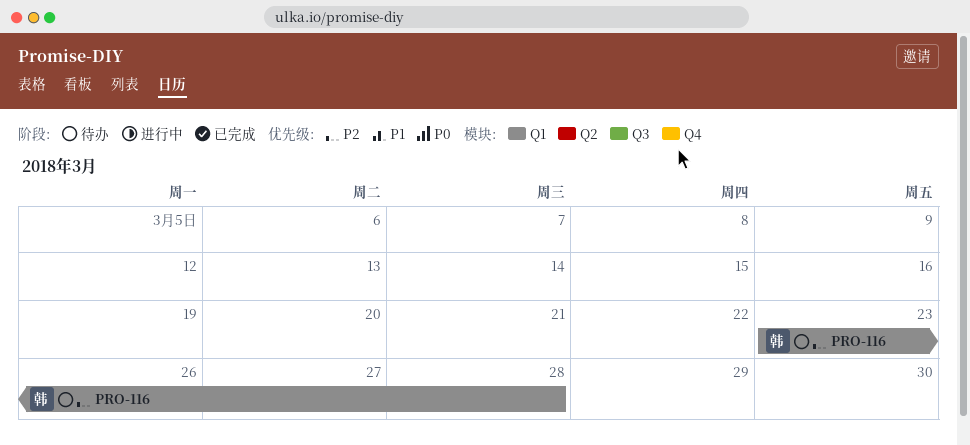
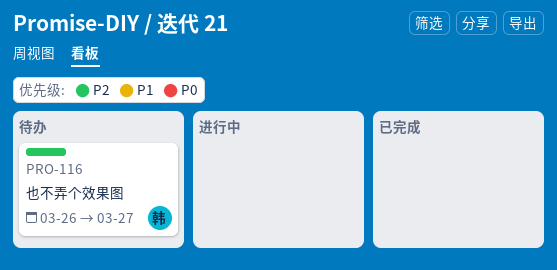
PRO-116, start: Mar 23 -> Mar 26
PRO-116, due: Mar 28 -> Mar 27

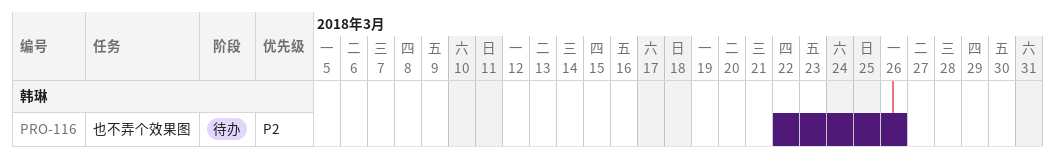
PRO-116, start: Mar 26 -> Mar 22
PRO-116, due: Mar 27 -> Mar 26

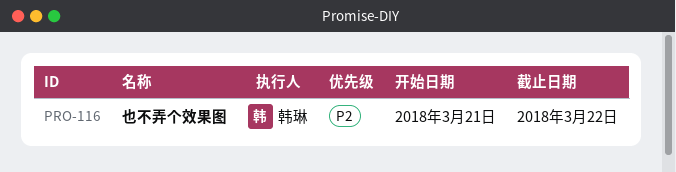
PRO-116, start: Mar 22 -> Mar 21
PRO-116, due: Mar 26 -> Mar 22

